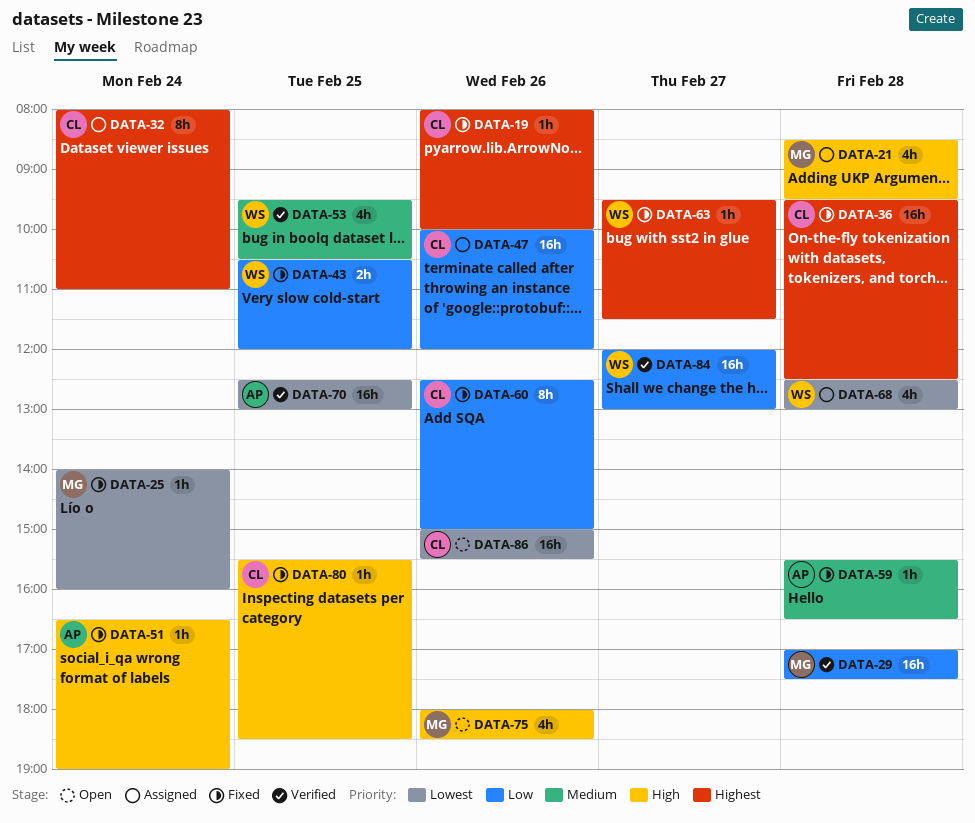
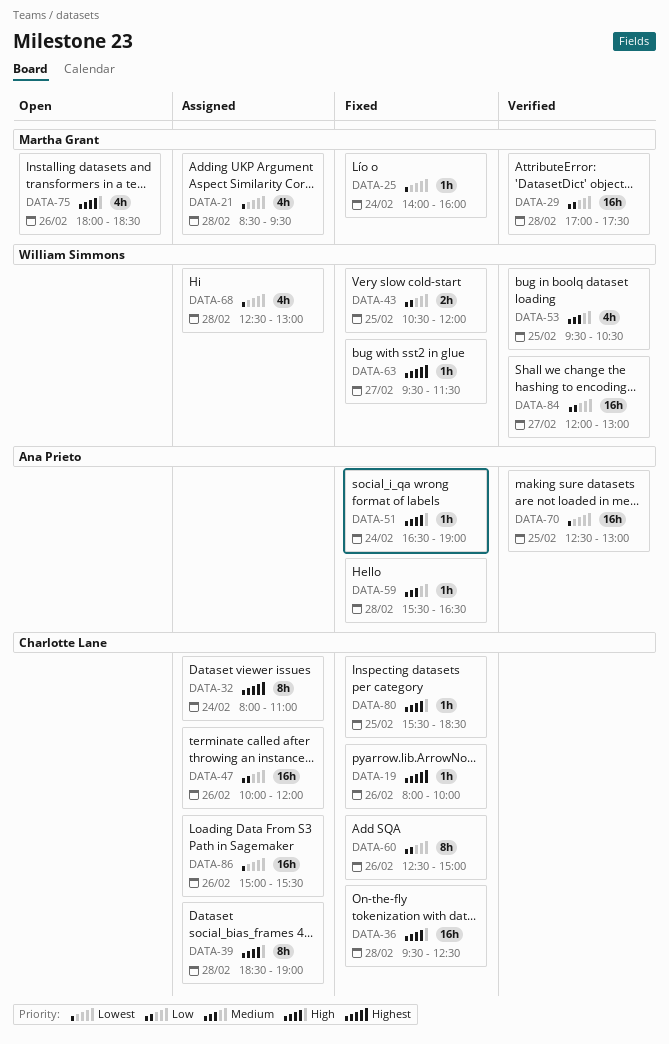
DATA-21, priority: High -> Lowest
DATA-36, priority: Highest -> High
DATA-39: none -> present
DATA-86, status: Open -> Assigned

